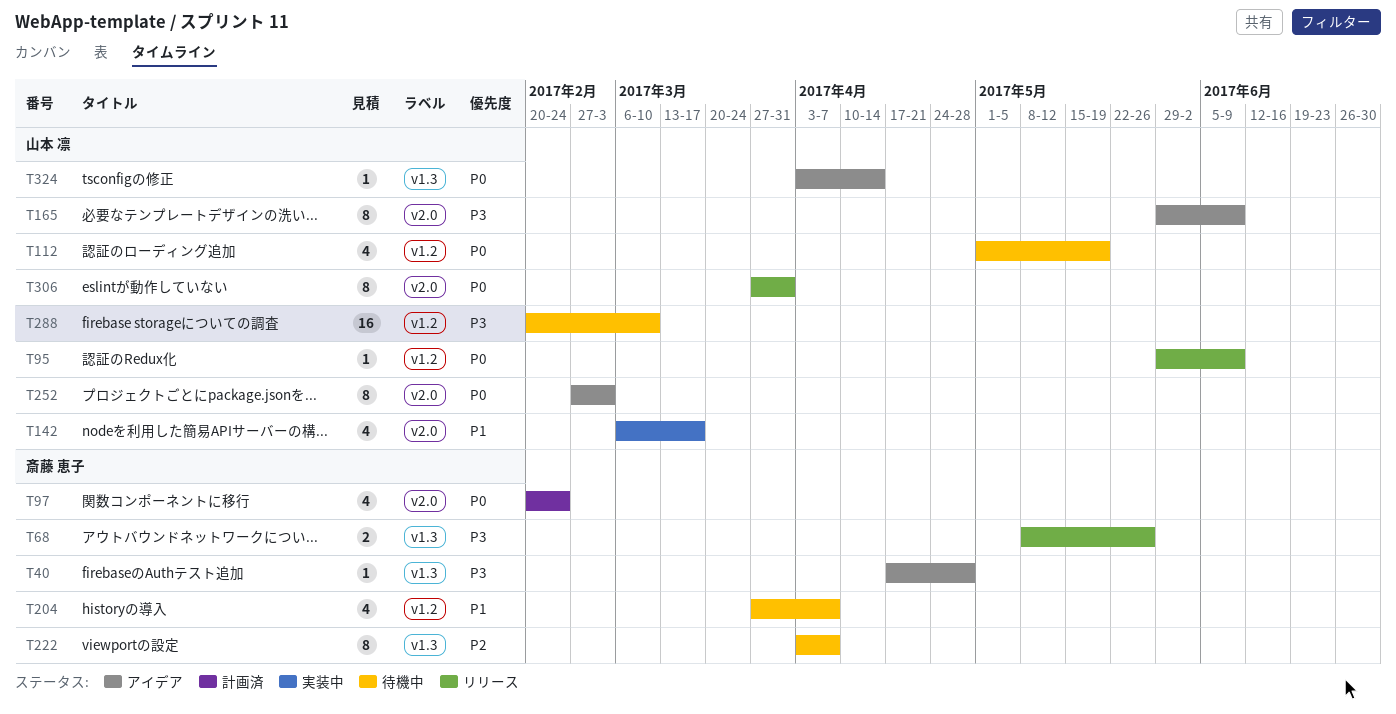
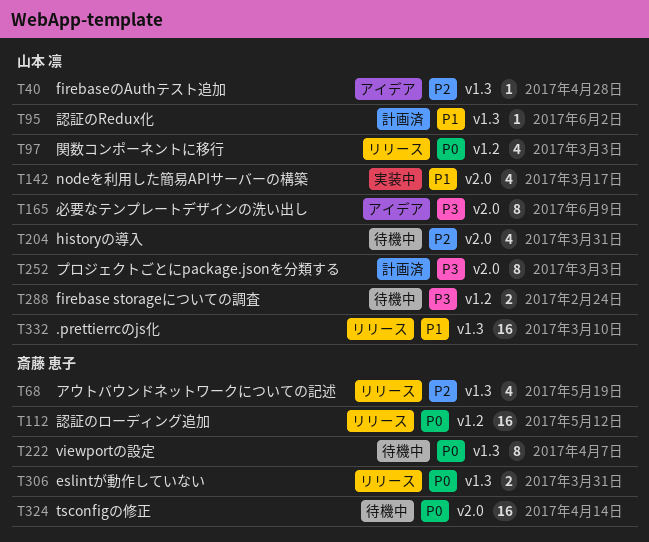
T40, owner: 斎藤 恵子 -> 山本 凛
T40, priority: P3 -> P2
T68, priority: P3 -> P2
T68, estimate: 2 -> 4
T68, due: May 26 -> May 19
T95, status: リリース -> 計画済
T95, priority: P0 -> P1
T95, label: v1.2 -> v1.3
T95, due: Jun 9 -> Jun 2
T97, status: 計画済 -> リリース
T97, owner: 斎藤 恵子 -> 山本 凛
T97, label: v2.0 -> v1.2
T97, due: Feb 24 -> Mar 3
T112, status: 待機中 -> リリース
T112, owner: 山本 凛 -> 斎藤 恵子
T112, estimate: 4 -> 16
T112, due: May 19 -> May 12
T204, owner: 斎藤 恵子 -> 山本 凛
T204, priority: P1 -> P2
T204, label: v1.2 -> v2.0
T204, due: Apr 7 -> Mar 31
T222, priority: P2 -> P0
T252, status: アイデア -> 計画済
T252, priority: P0 -> P3
T288, estimate: 16 -> 2
T288, due: Mar 10 -> Feb 24
T306, owner: 山本 凛 -> 斎藤 恵子
T306, label: v2.0 -> v1.3
T306, estimate: 8 -> 2
T324, status: アイデア -> 待機中
T324, owner: 山本 凛 -> 斎藤 恵子
T324, label: v1.3 -> v2.0
T324, estimate: 1 -> 16
T332: none -> present

